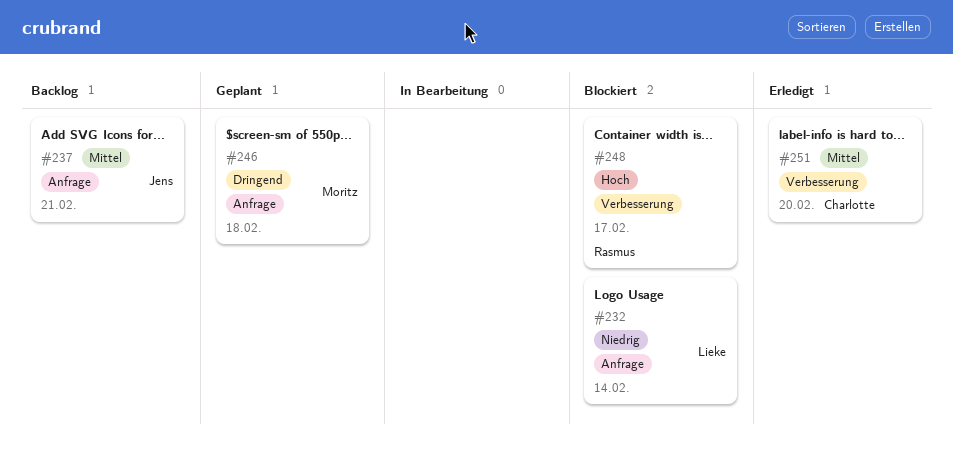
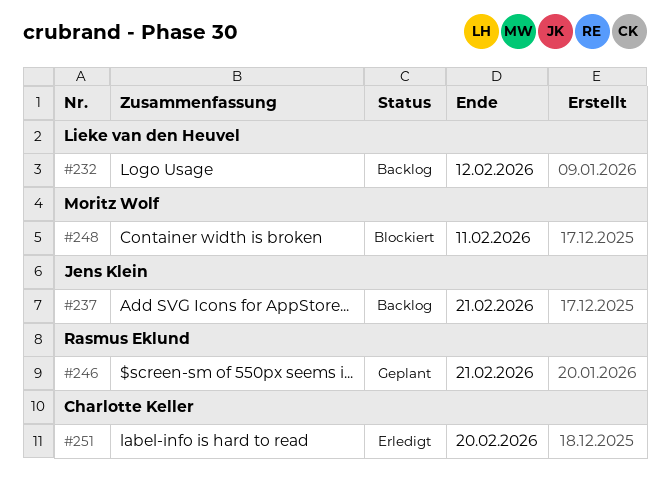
#232, status: Blockiert -> Backlog
#232, due: Feb 14 -> Feb 12
#246, owner: Moritz Wolf -> Rasmus Eklund
#246, due: Feb 18 -> Feb 21
#248, owner: Rasmus Eklund -> Moritz Wolf
#248, due: Feb 17 -> Feb 11

